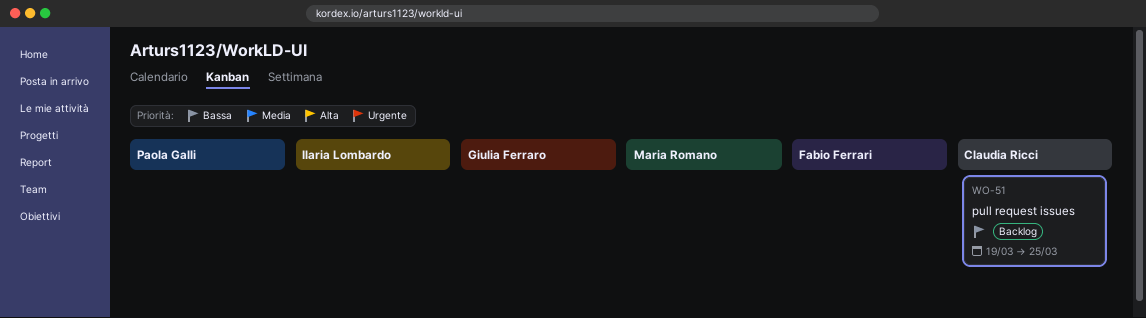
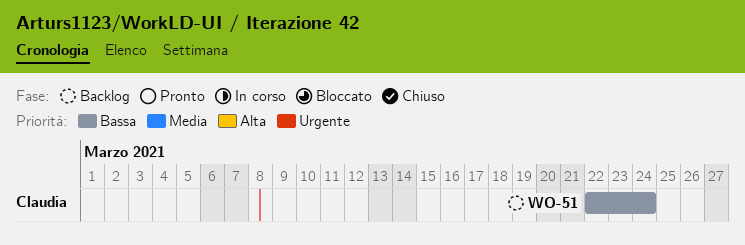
WO-51, start: Mar 19 -> Mar 22
WO-51, due: Mar 25 -> Mar 24

